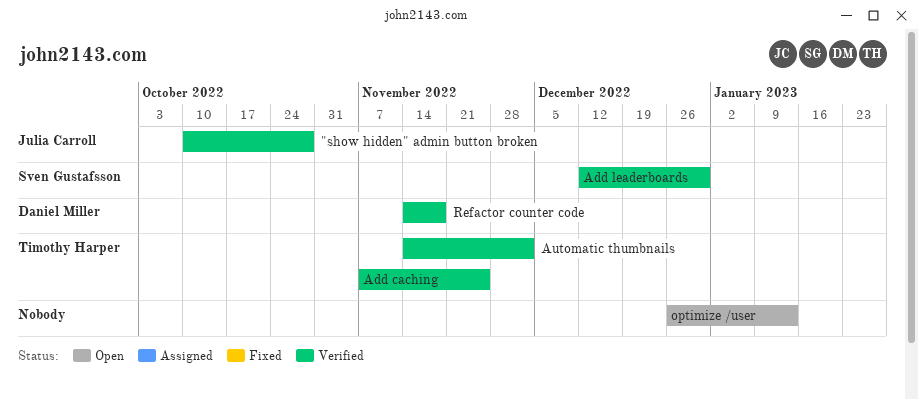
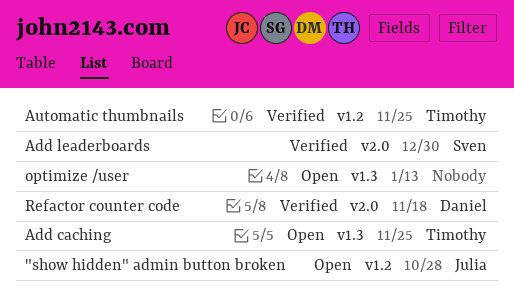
"show hidden" admin button broken, status: Verified -> Open
Add caching, status: Verified -> Open
Automatic thumbnails, due: Dec 2 -> Nov 25

